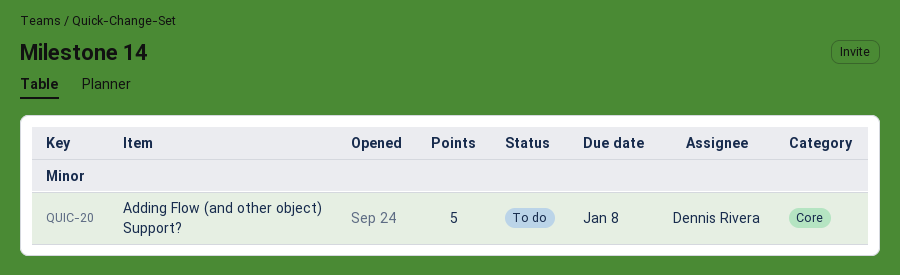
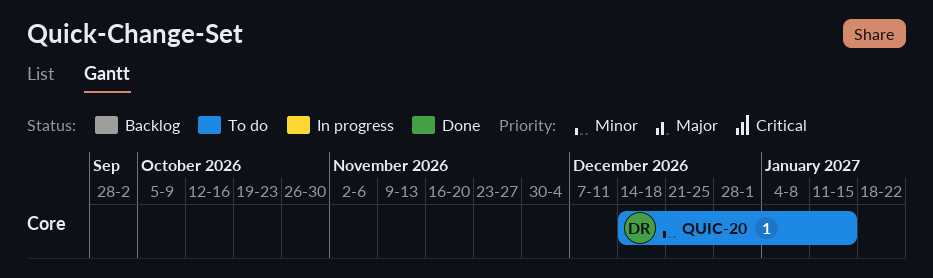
QUIC-20, estimate: 5 -> 1
QUIC-20, due: Jan 8 -> Jan 15

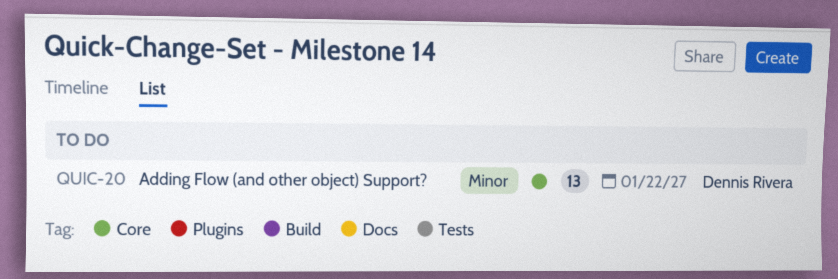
QUIC-20, estimate: 1 -> 13
QUIC-20, due: Jan 15 -> Jan 22

